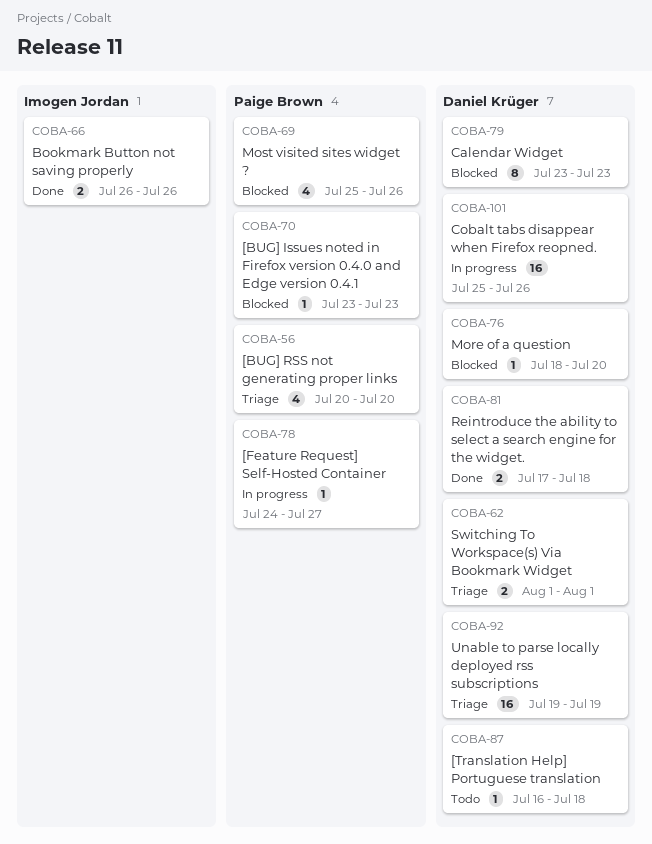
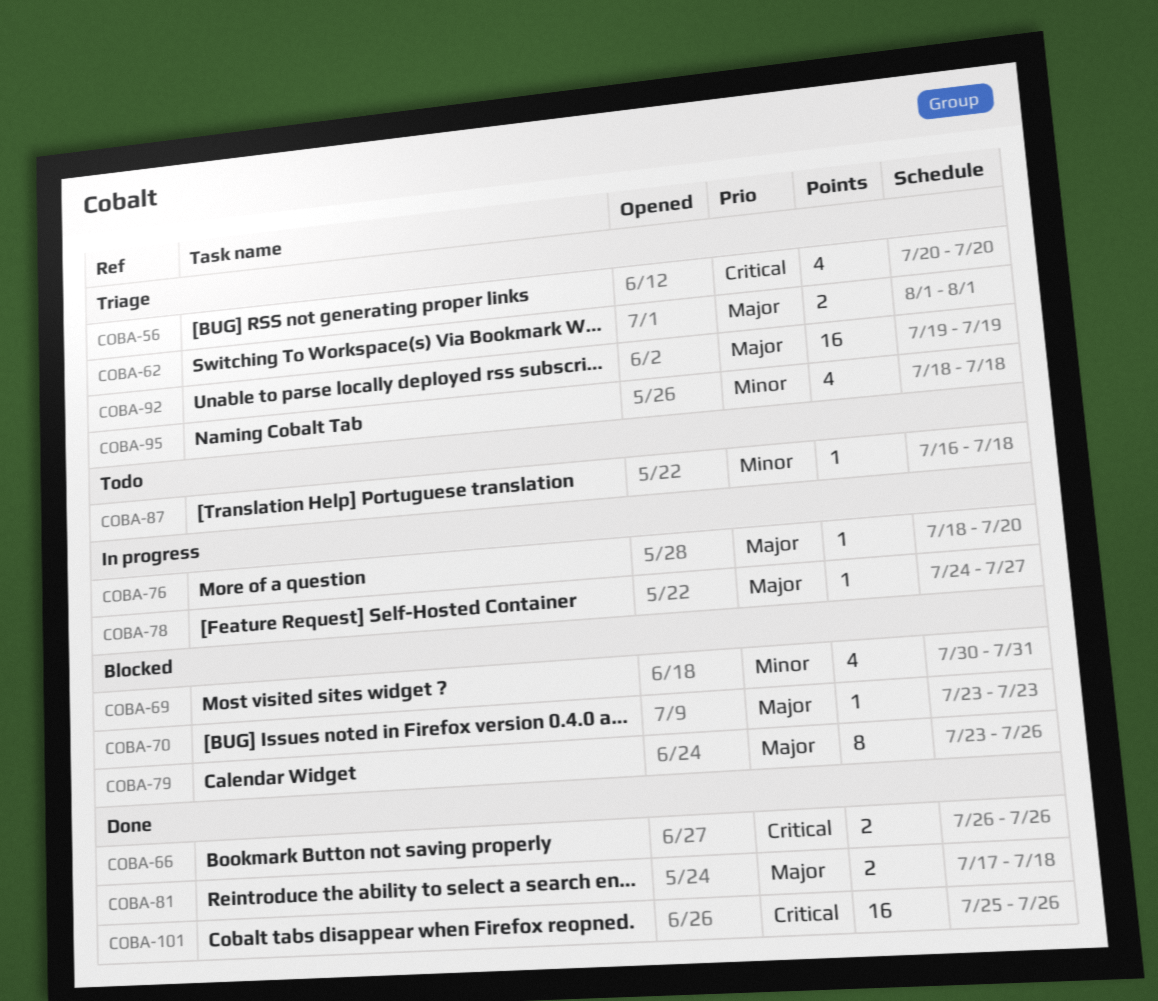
COBA-69, start: Jul 25 -> Jul 30
COBA-69, due: Jul 26 -> Jul 31
COBA-76, status: Blocked -> In progress
COBA-79, due: Jul 23 -> Jul 26
COBA-95: none -> present
COBA-101, status: In progress -> Done

